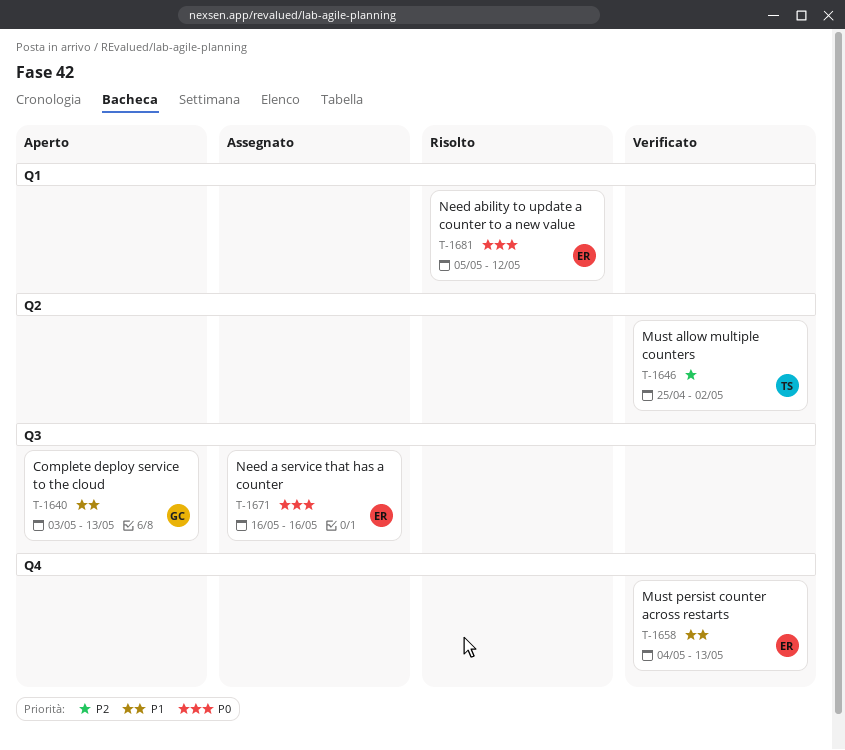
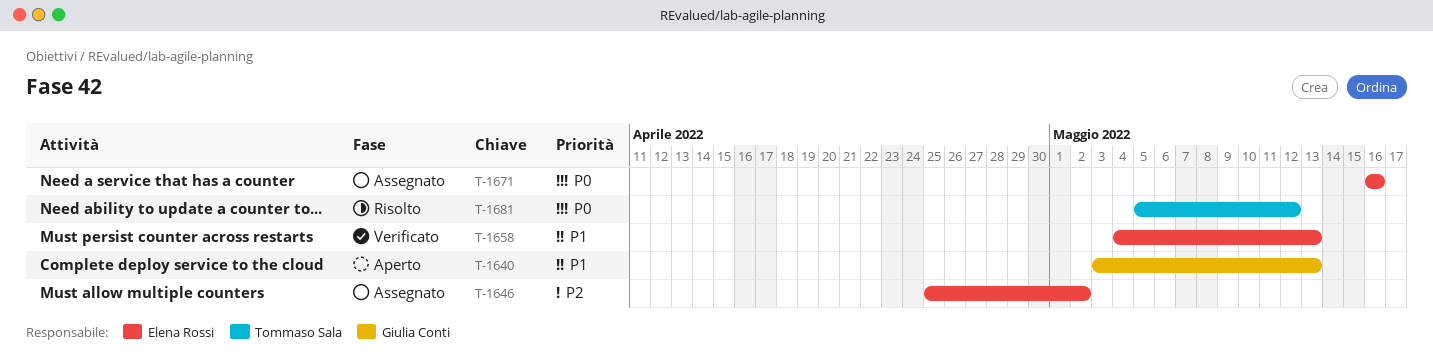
T-1646, status: Verificato -> Assegnato
T-1646, owner: Tommaso Sala -> Elena Rossi
T-1681, owner: Elena Rossi -> Tommaso Sala

